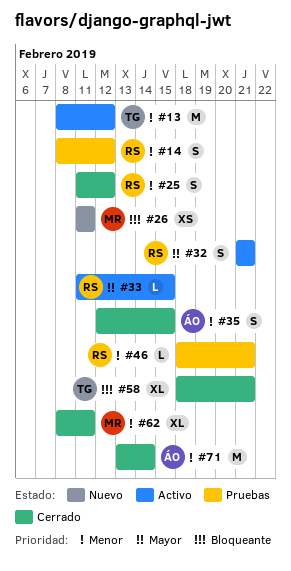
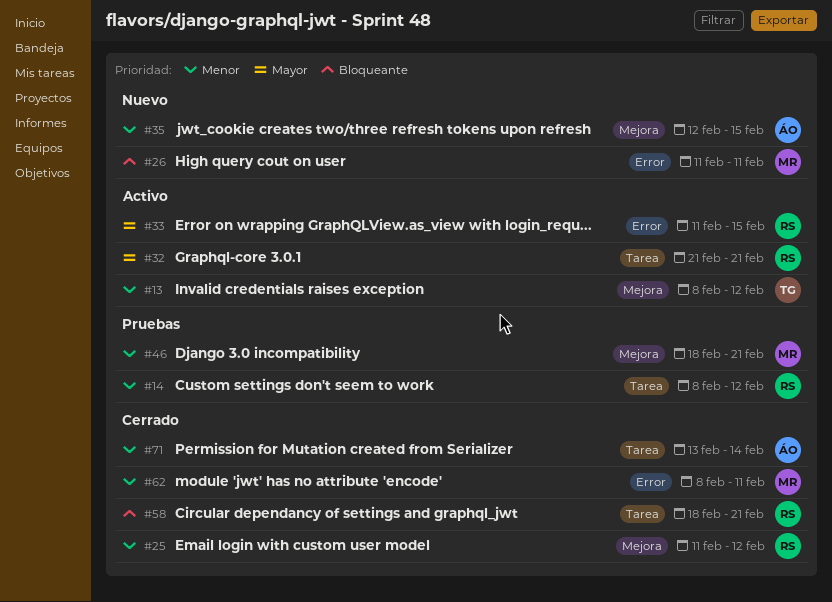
#35, status: Cerrado -> Nuevo
#46, owner: RS -> MR
#58, owner: TG -> RS

